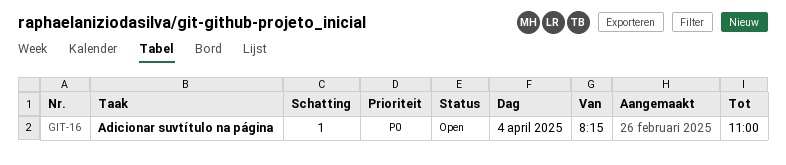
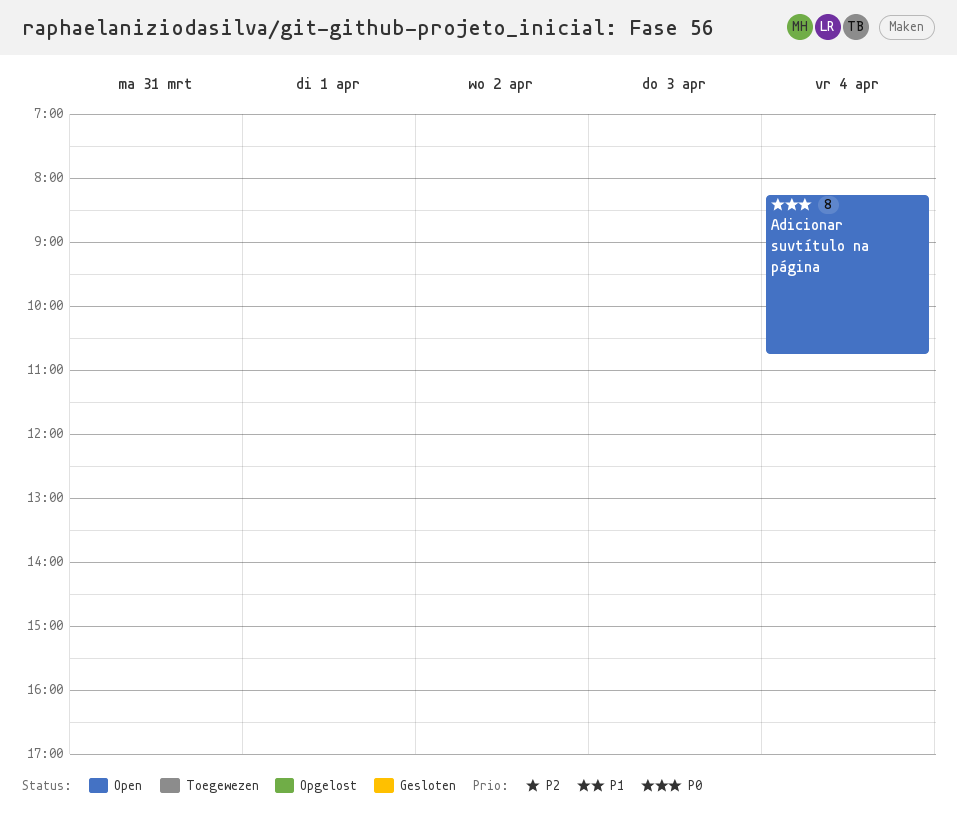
Adicionar suvtítulo na página, estimate: 1 -> 8
Adicionar suvtítulo na página, ends: 11:00 -> 10:45

